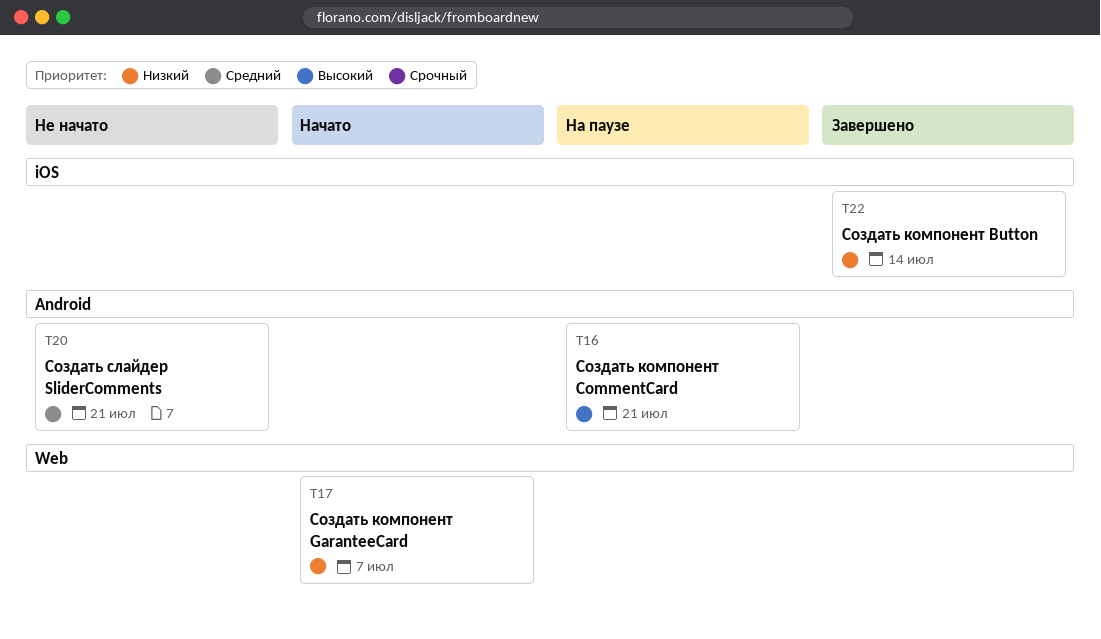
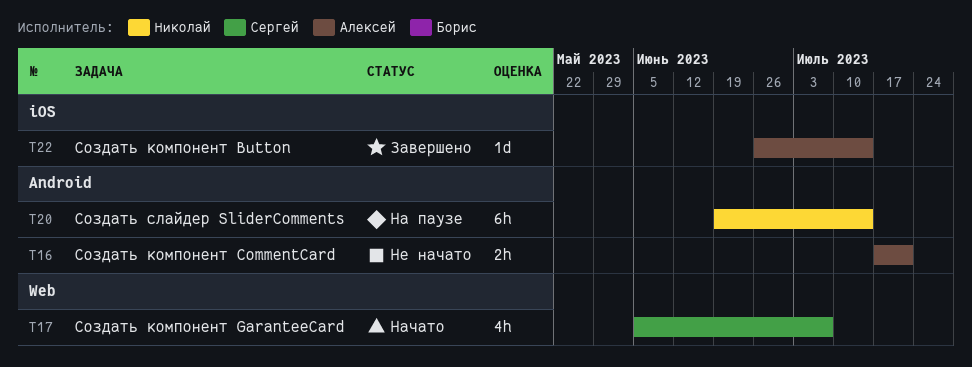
T16, status: На паузе -> Не начато
T20, status: Не начато -> На паузе
T20, due: Jul 21 -> Jul 14

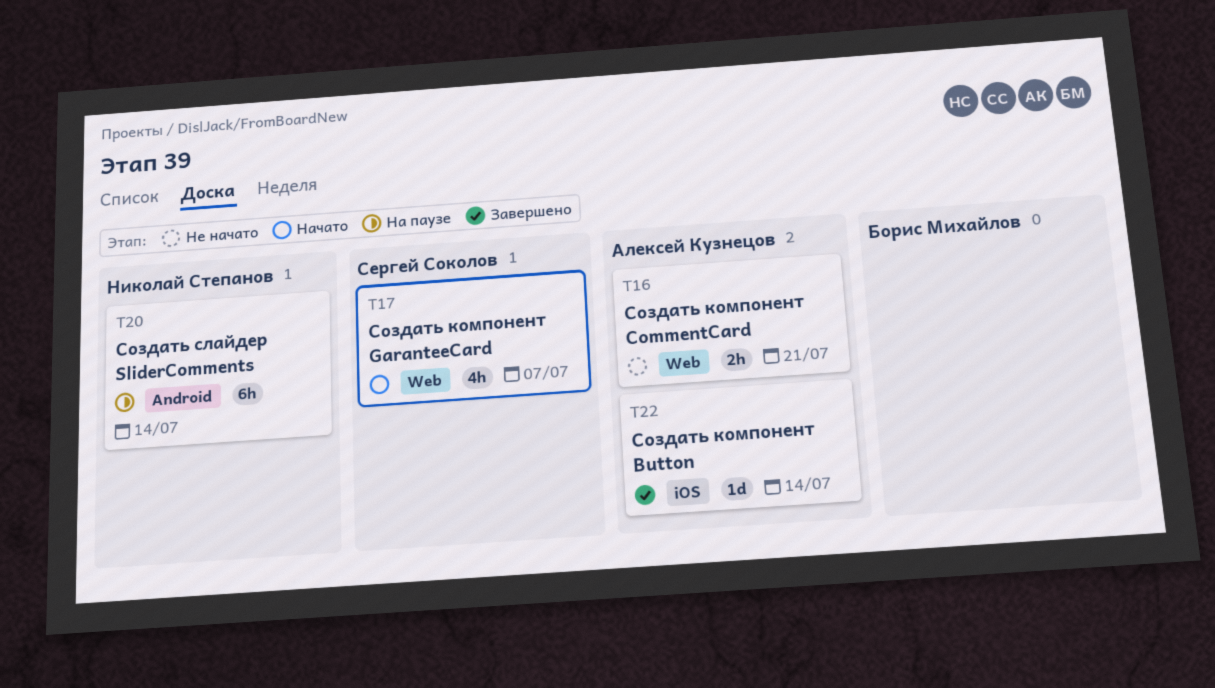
T16, label: Android -> Web

